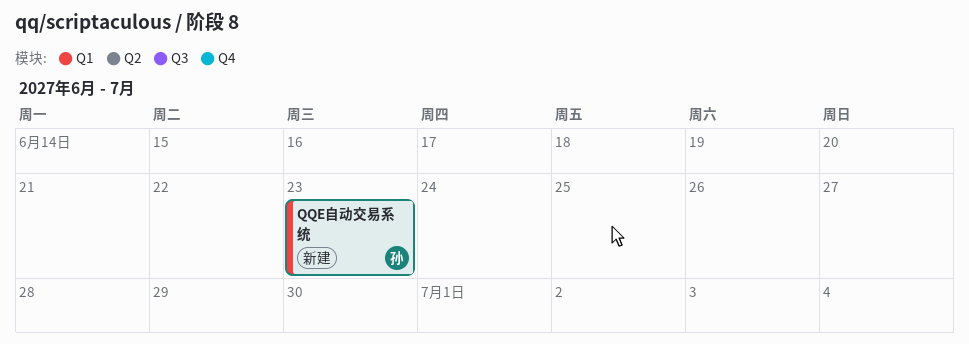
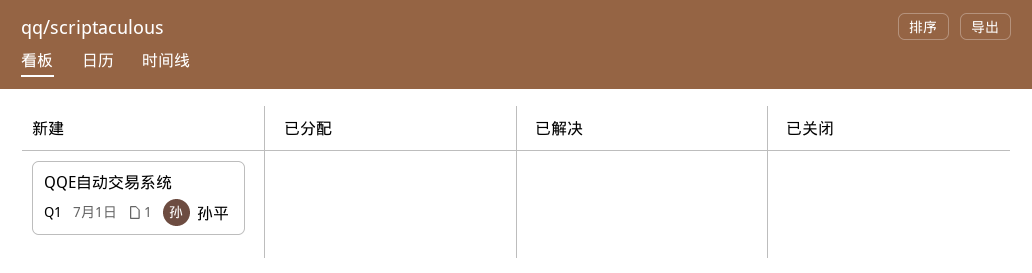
QQE自动交易系统, due: Jun 23 -> Jul 1

